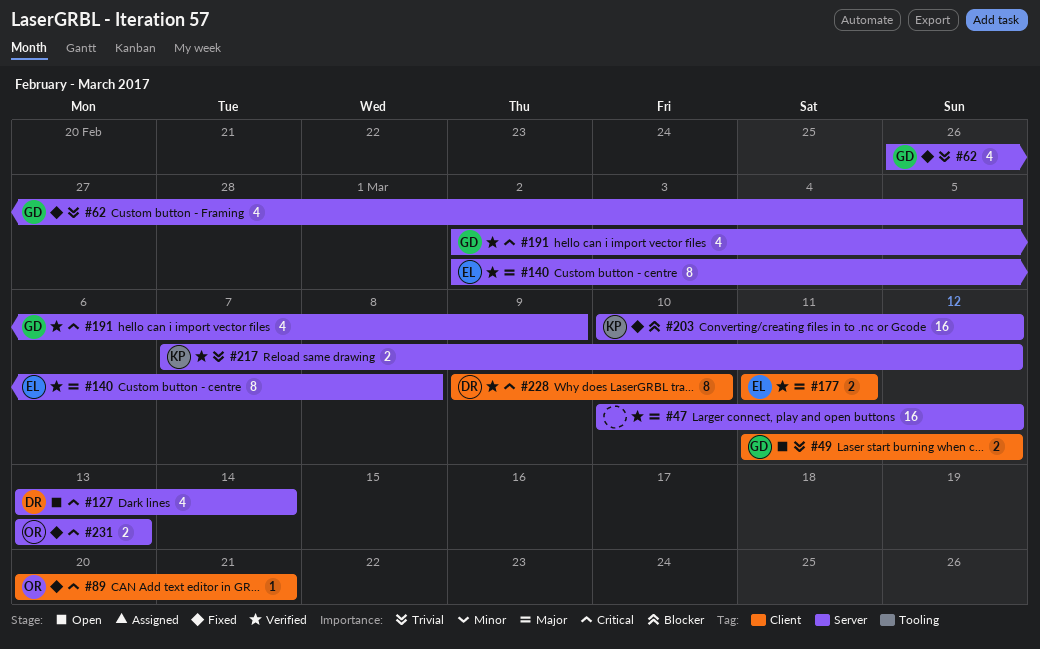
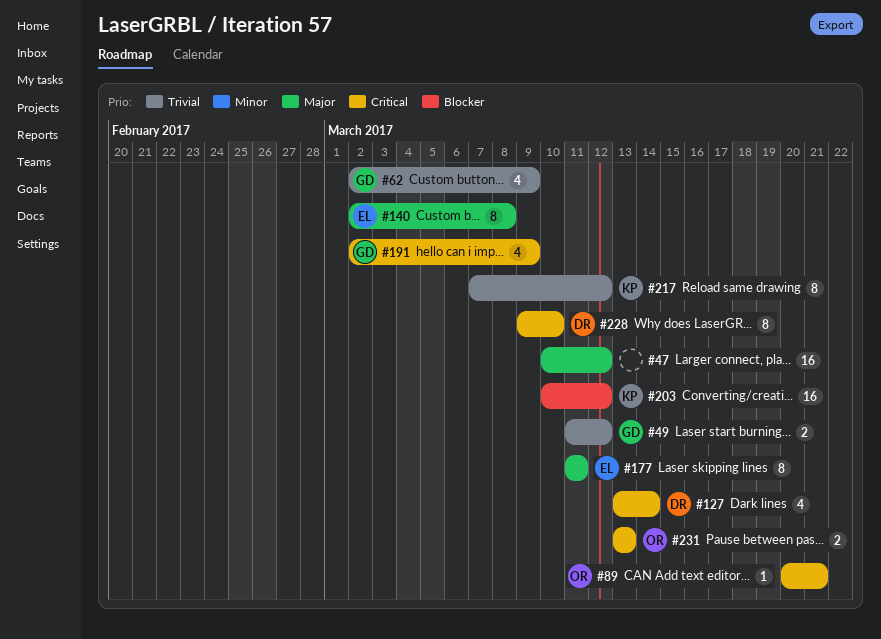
#62, start: Feb 26 -> Mar 2
#62, due: Mar 5 -> Mar 9
#177, estimate: 2 -> 8
#217, estimate: 2 -> 8

